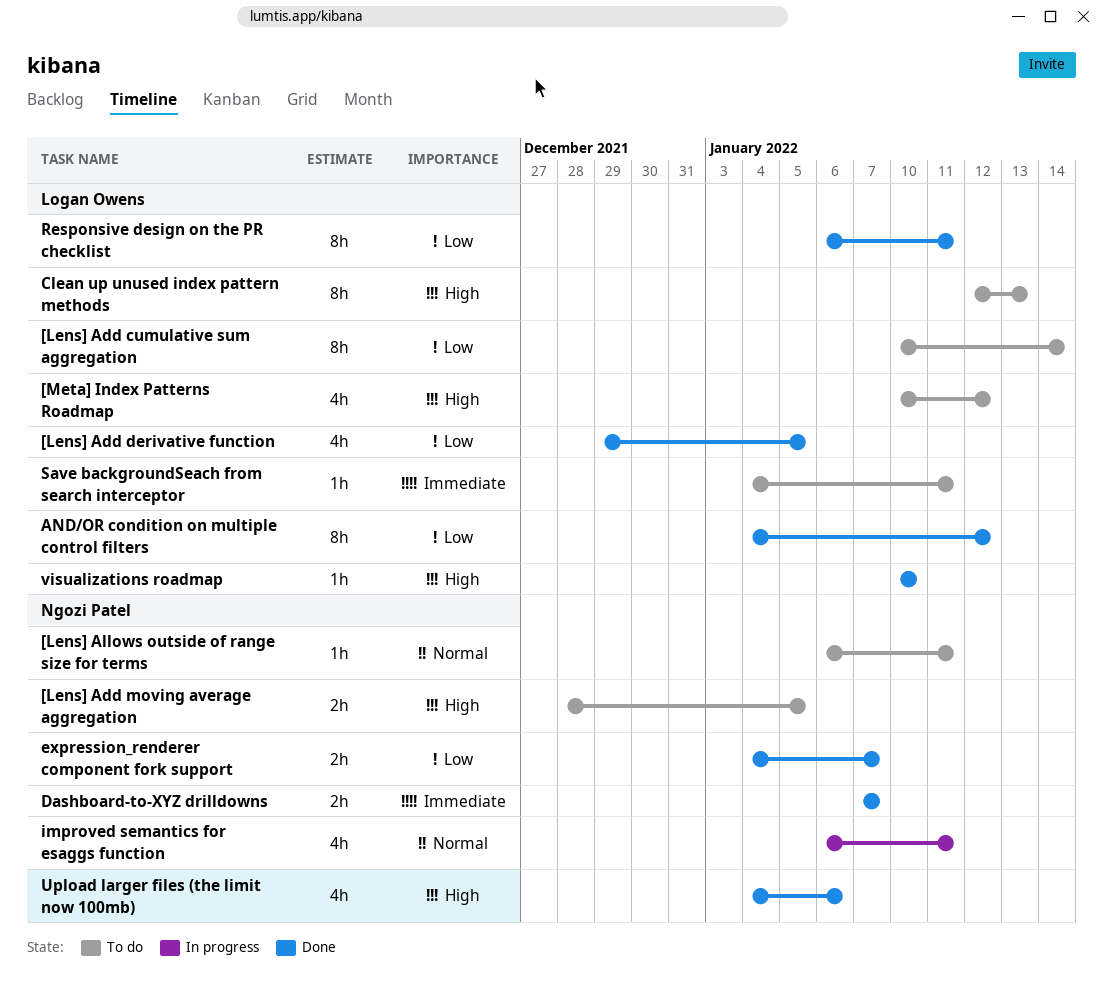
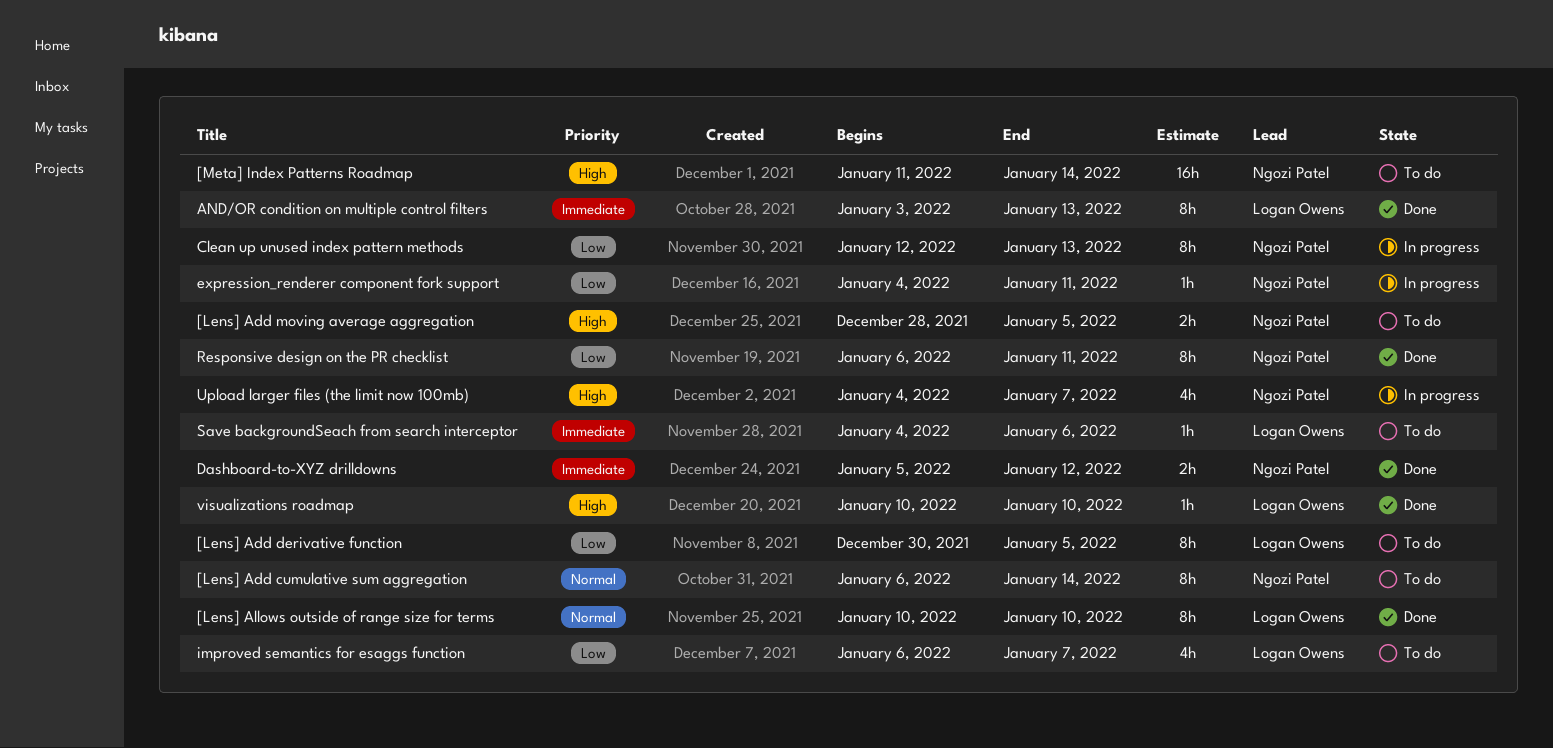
[Lens] Add cumulative sum aggregation, owner: Logan Owens -> Ngozi Patel
[Lens] Add cumulative sum aggregation, priority: Low -> Normal
[Lens] Add cumulative sum aggregation, start: Jan 10 -> Jan 6
[Lens] Add derivative function, status: Done -> To do
[Lens] Add derivative function, estimate: 4h -> 8h
[Lens] Add derivative function, start: Dec 29 -> Dec 30
[Lens] Allows outside of range size for terms, status: To do -> Done
[Lens] Allows outside of range size for terms, owner: Ngozi Patel -> Logan Owens
[Lens] Allows outside of range size for terms, estimate: 1h -> 8h
[Lens] Allows outside of range size for terms, start: Jan 6 -> Jan 10
[Lens] Allows outside of range size for terms, due: Jan 11 -> Jan 10
[Meta] Index Patterns Roadmap, owner: Logan Owens -> Ngozi Patel
[Meta] Index Patterns Roadmap, estimate: 4h -> 16h
[Meta] Index Patterns Roadmap, start: Jan 10 -> Jan 11
[Meta] Index Patterns Roadmap, due: Jan 12 -> Jan 14
AND/OR condition on multiple control filters, priority: Low -> Immediate
AND/OR condition on multiple control filters, start: Jan 4 -> Jan 3
AND/OR condition on multiple control filters, due: Jan 12 -> Jan 13
Clean up unused index pattern methods, status: To do -> In progress
Clean up unused index pattern methods, owner: Logan Owens -> Ngozi Patel
Clean up unused index pattern methods, priority: High -> Low
Dashboard-to-XYZ drilldowns, start: Jan 7 -> Jan 5
Dashboard-to-XYZ drilldowns, due: Jan 7 -> Jan 12
expression_renderer component fork support, status: Done -> In progress
expression_renderer component fork support, estimate: 2h -> 1h
expression_renderer component fork support, due: Jan 7 -> Jan 11
improved semantics for esaggs function, status: In progress -> To do
improved semantics for esaggs function, owner: Ngozi Patel -> Logan Owens
improved semantics for esaggs function, priority: Normal -> Low
improved semantics for esaggs function, due: Jan 11 -> Jan 7
Responsive design on the PR checklist, owner: Logan Owens -> Ngozi Patel
Save backgroundSeach from search interceptor, due: Jan 11 -> Jan 6
Upload larger files (the limit now 100mb), status: Done -> In progress
Upload larger files (the limit now 100mb), due: Jan 6 -> Jan 7

